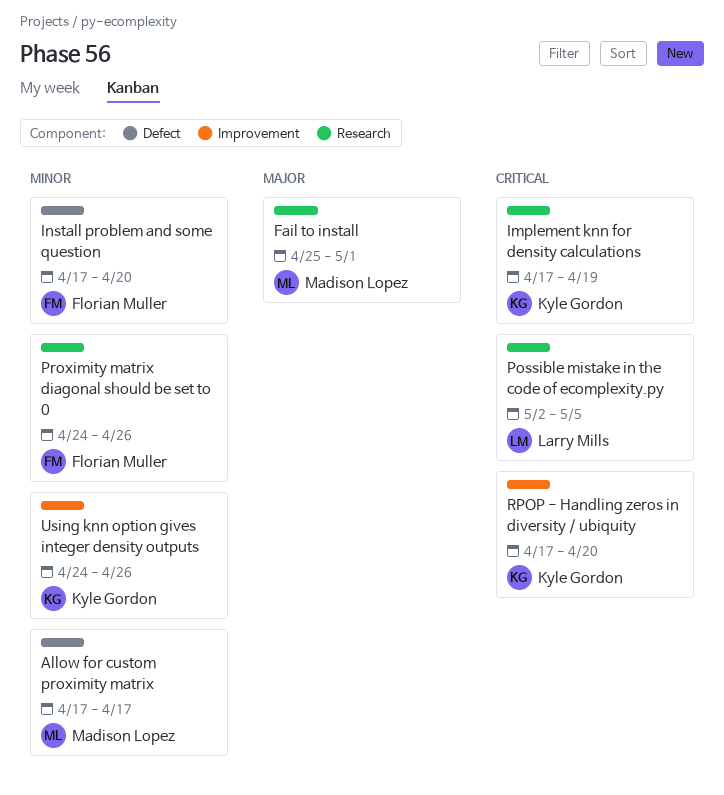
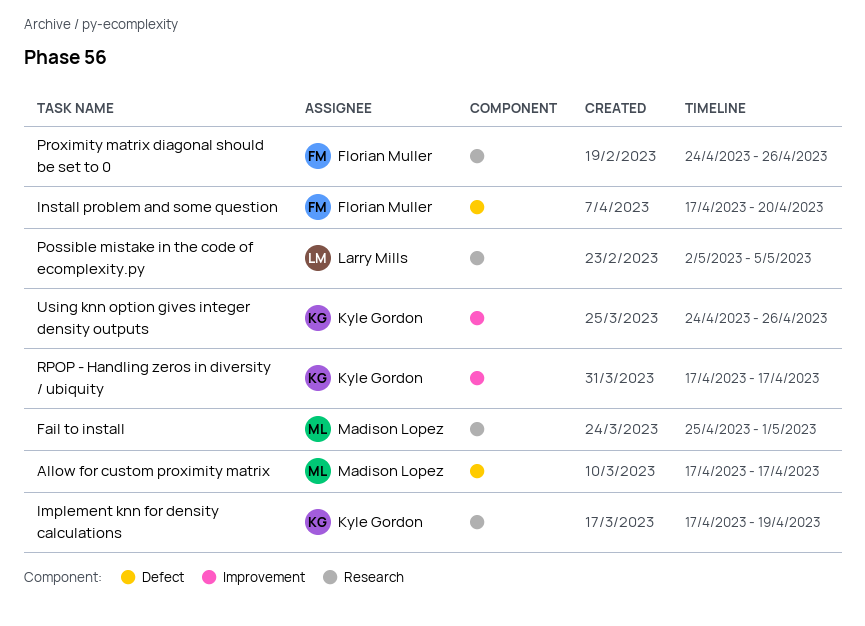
RPOP - Handling zeros in diversity / ubiquity, due: Apr 20 -> Apr 17

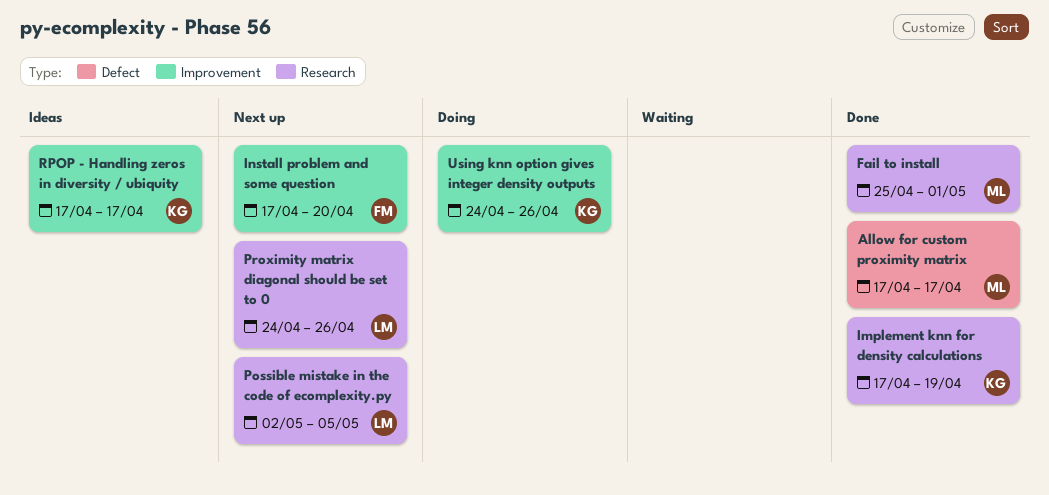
Install problem and some question, label: Defect -> Improvement
Proximity matrix diagonal should be set to 0, owner: Florian Muller -> Larry Mills

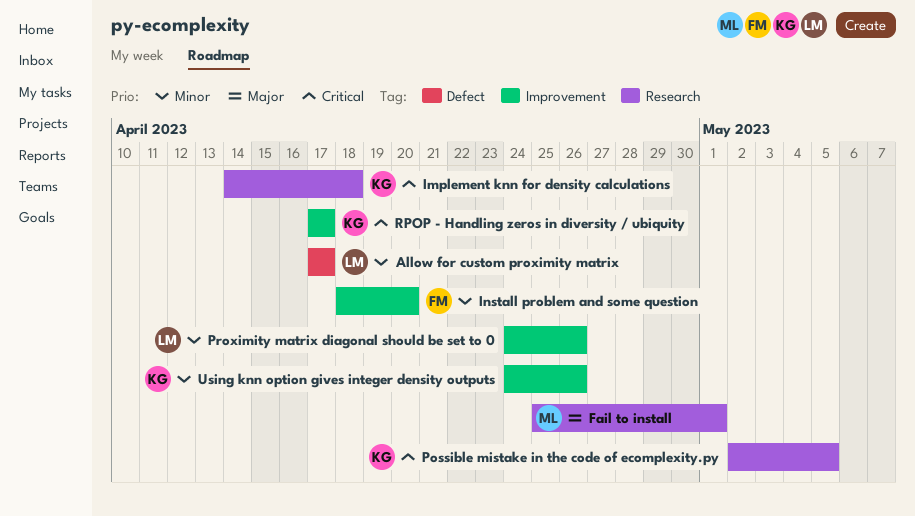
Allow for custom proximity matrix, owner: ML -> LM
Implement knn for density calculations, start: Apr 17 -> Apr 14
Implement knn for density calculations, due: Apr 19 -> Apr 18
Install problem and some question, start: Apr 17 -> Apr 18
Possible mistake in the code of ecomplexity.py, owner: LM -> KG
Proximity matrix diagonal should be set to 0, label: Research -> Improvement

